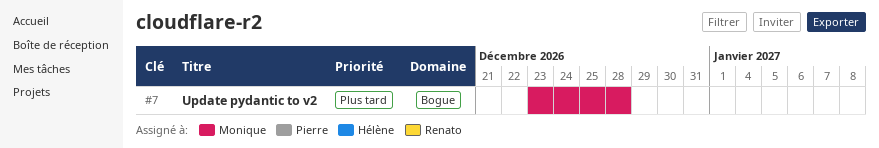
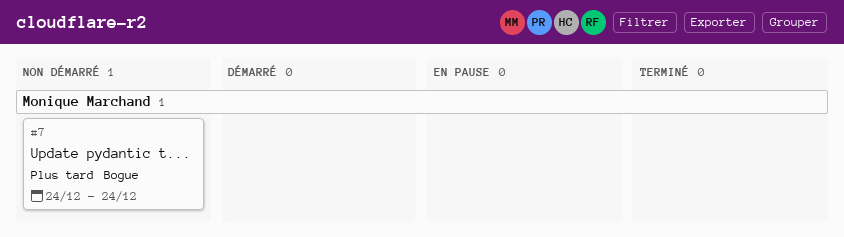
#7, start: Dec 23 -> Dec 24
#7, due: Dec 28 -> Dec 24

